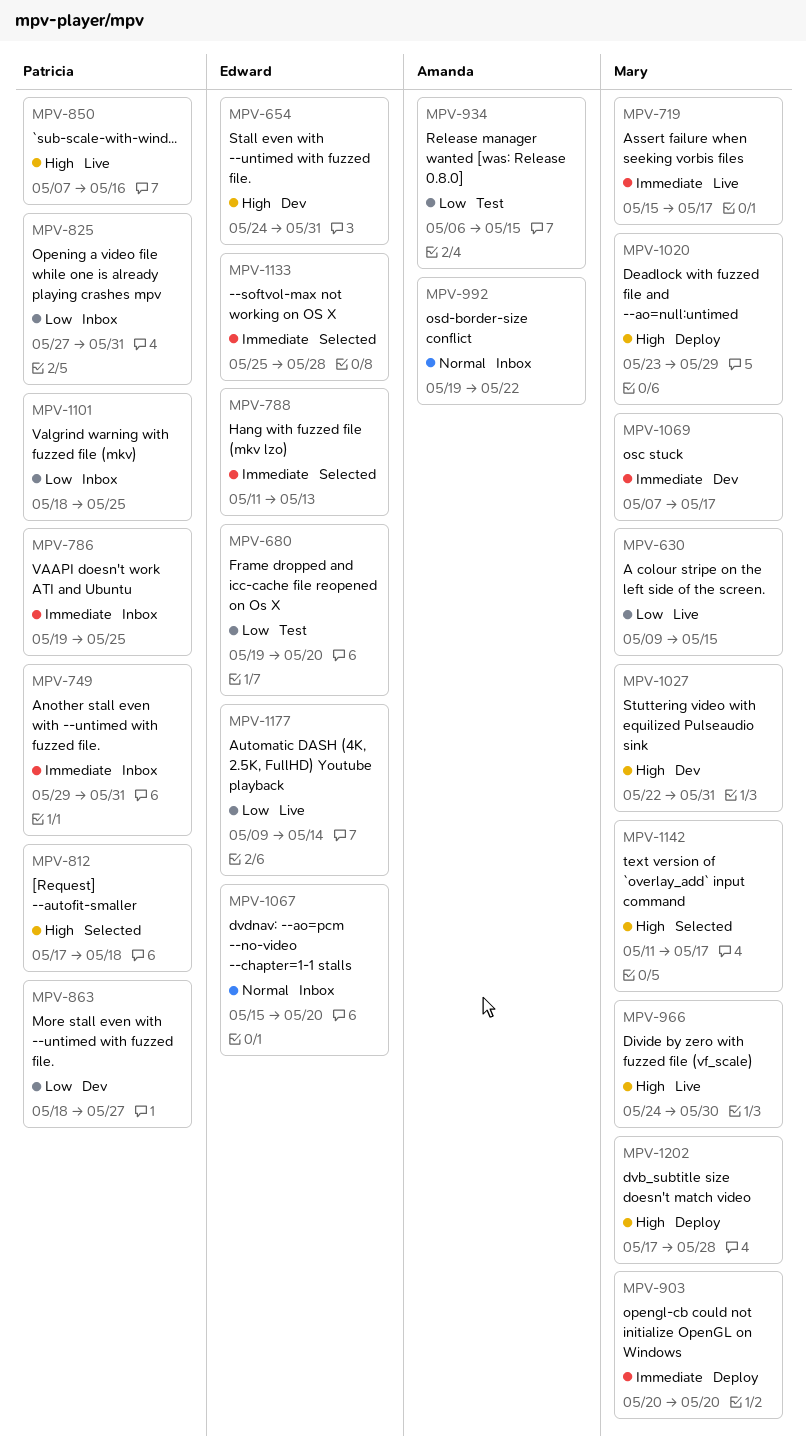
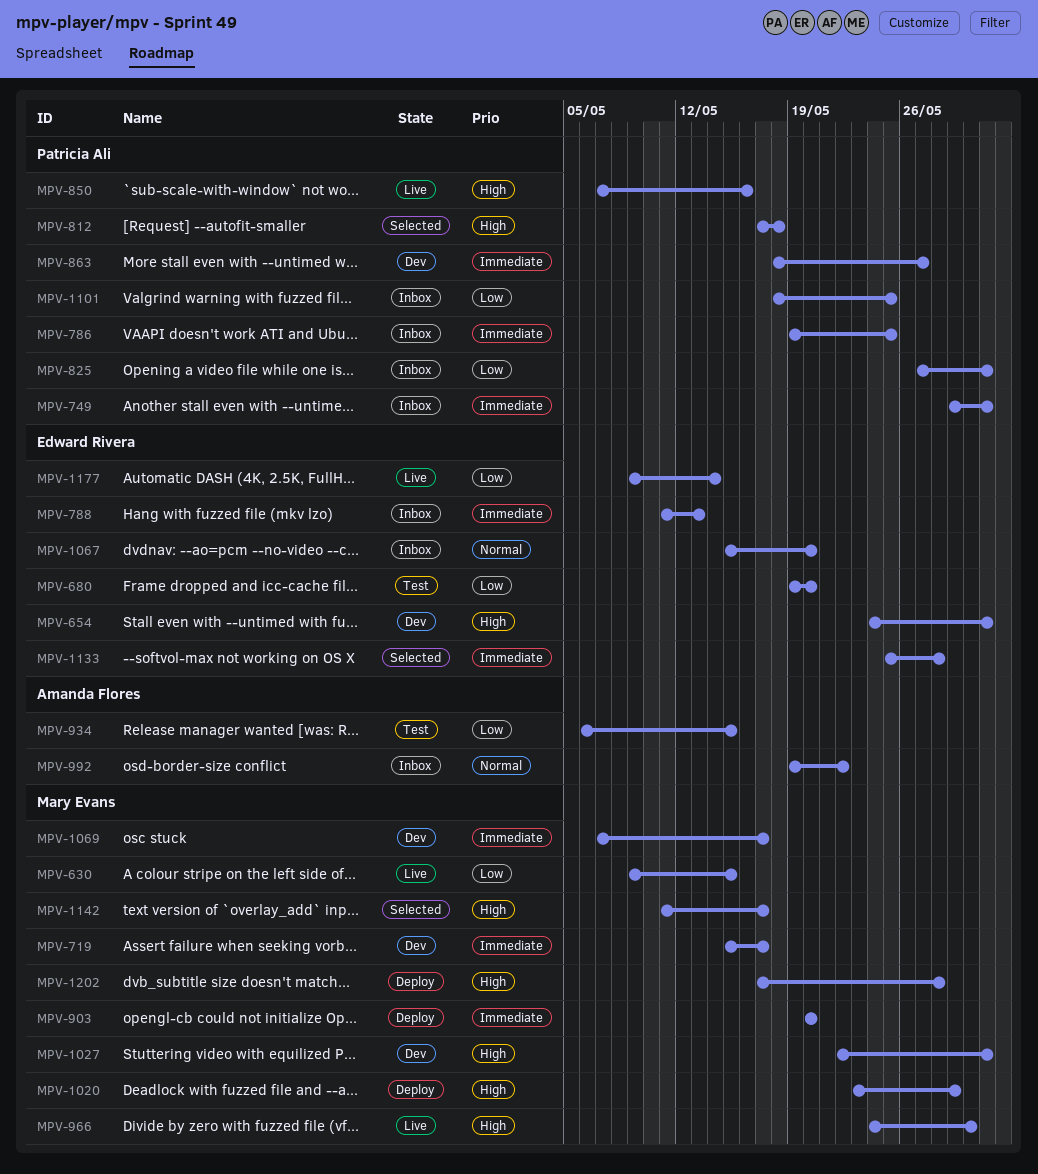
MPV-719, status: Live -> Dev
MPV-788, status: Selected -> Inbox
MPV-863, priority: Low -> Immediate

